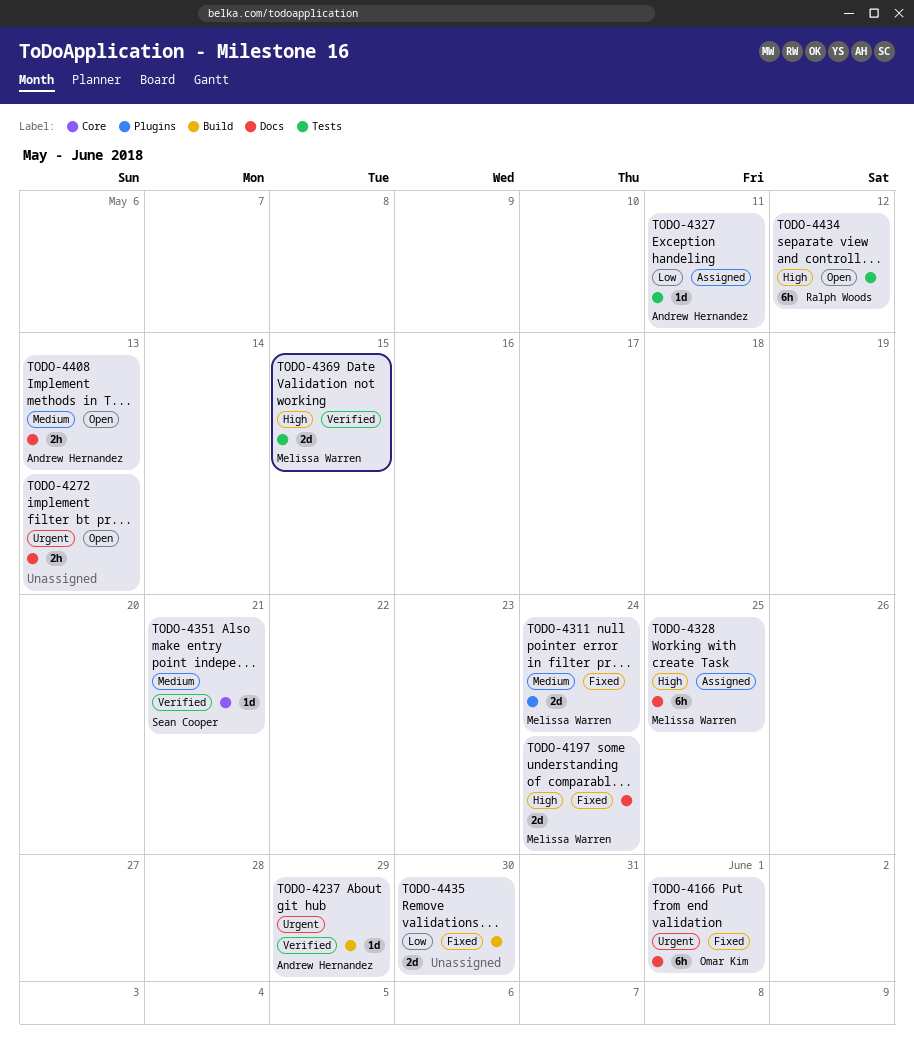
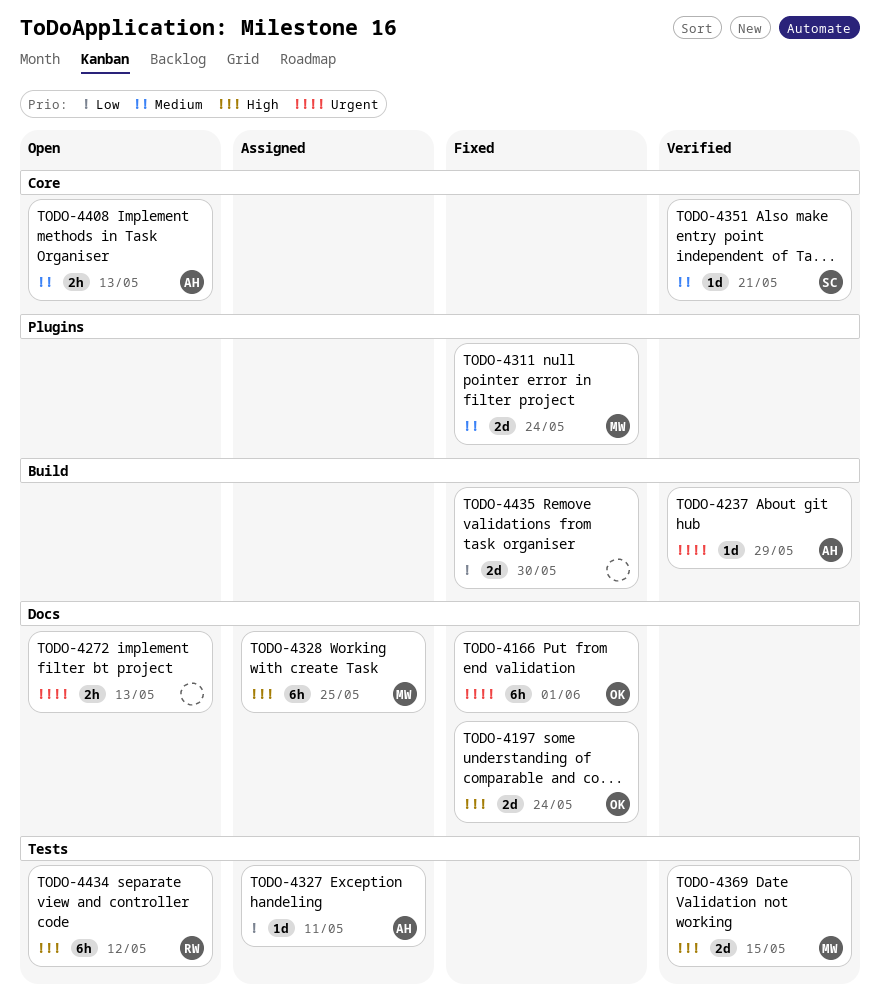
TODO-4197, owner: Melissa Warren -> Omar Kim
TODO-4408, label: Docs -> Core

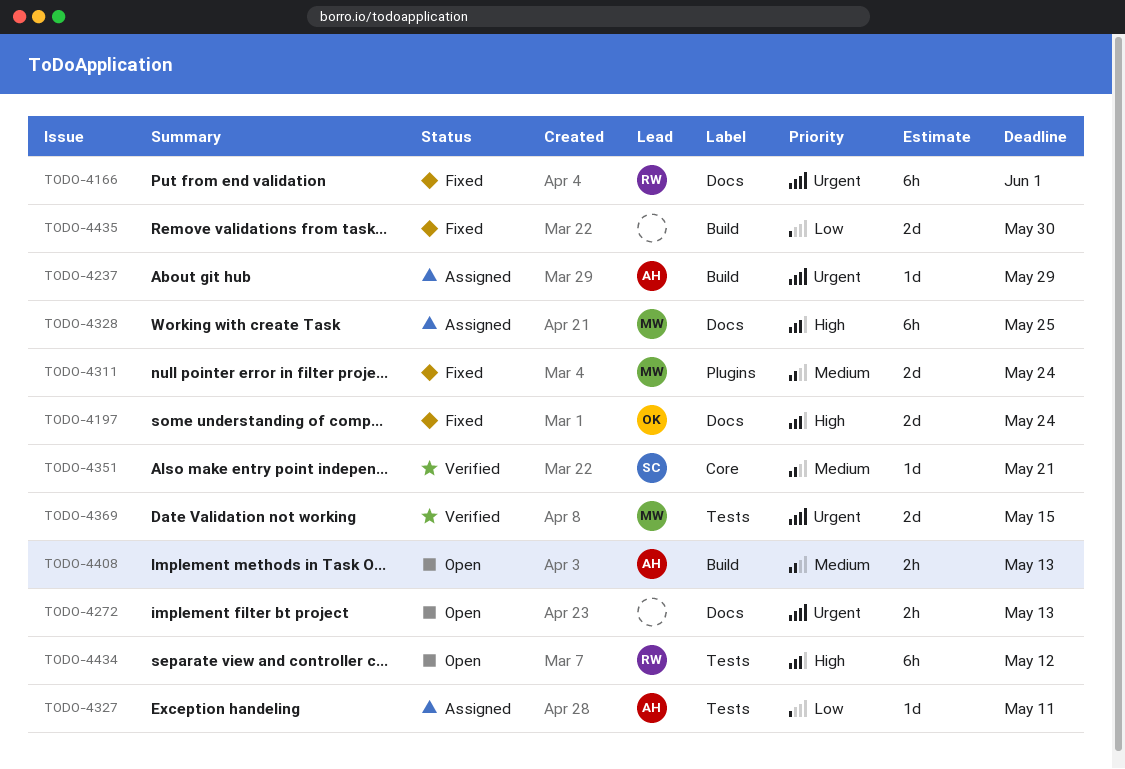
TODO-4166, owner: OK -> RW
TODO-4237, status: Verified -> Assigned
TODO-4369, priority: High -> Urgent
TODO-4408, label: Core -> Build

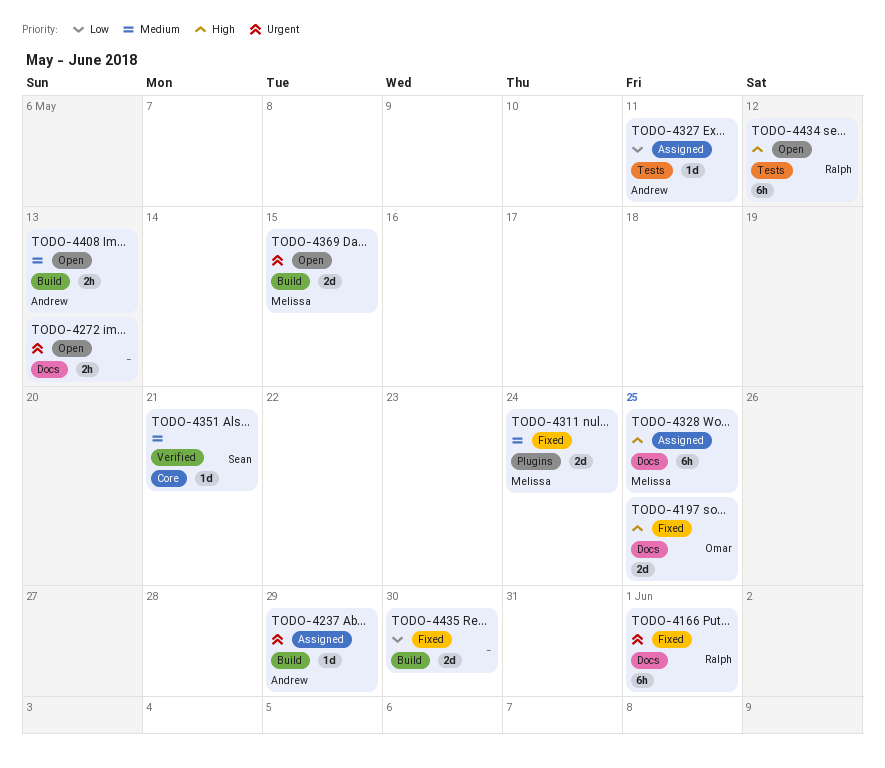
TODO-4197, due: May 24 -> May 25
TODO-4369, status: Verified -> Open
TODO-4369, label: Tests -> Build

